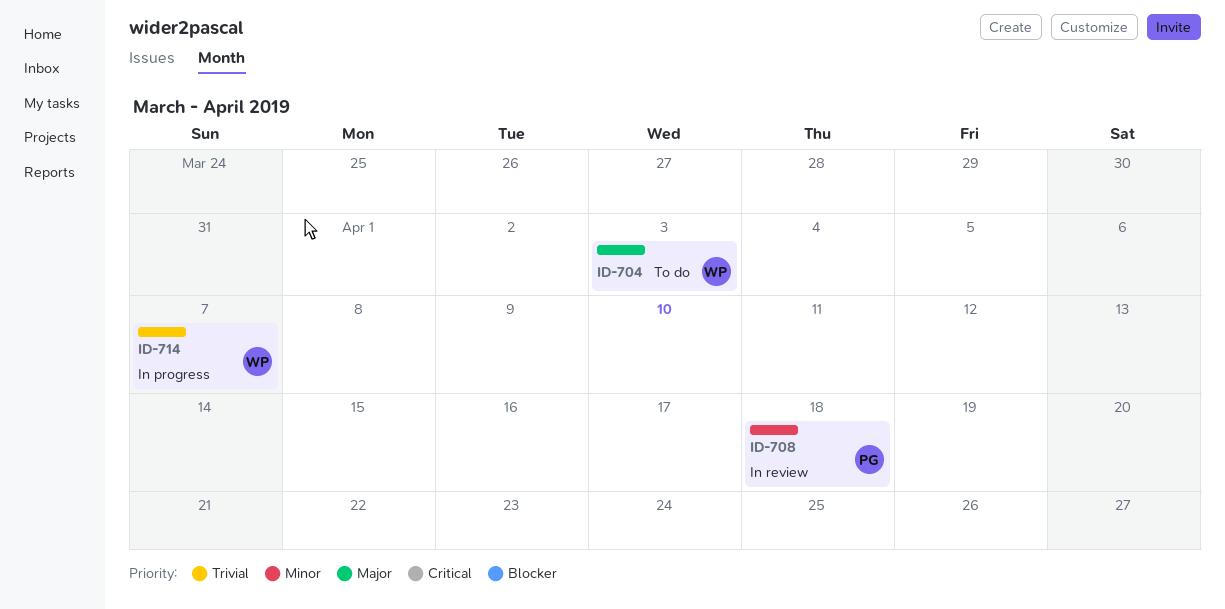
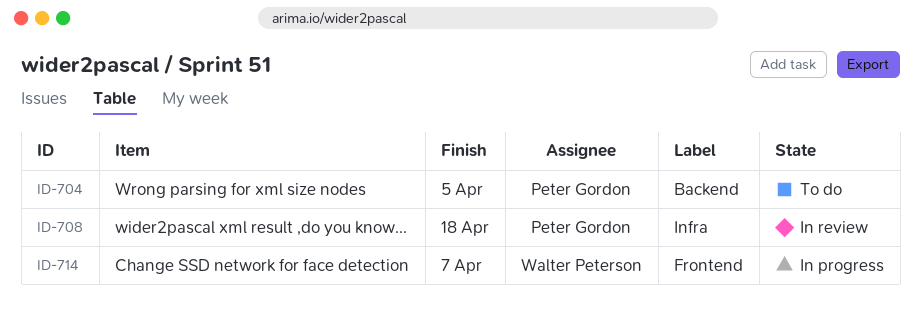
ID-704, owner: Walter Peterson -> Peter Gordon
ID-704, due: Apr 3 -> Apr 5

